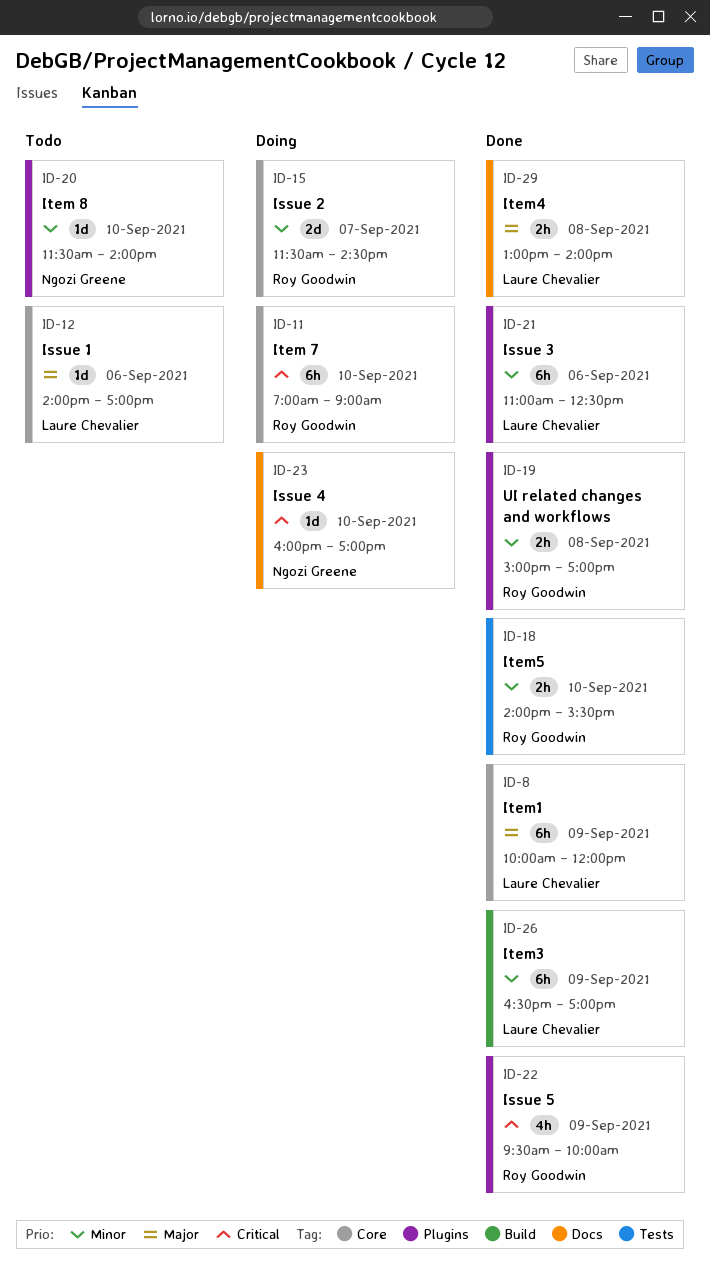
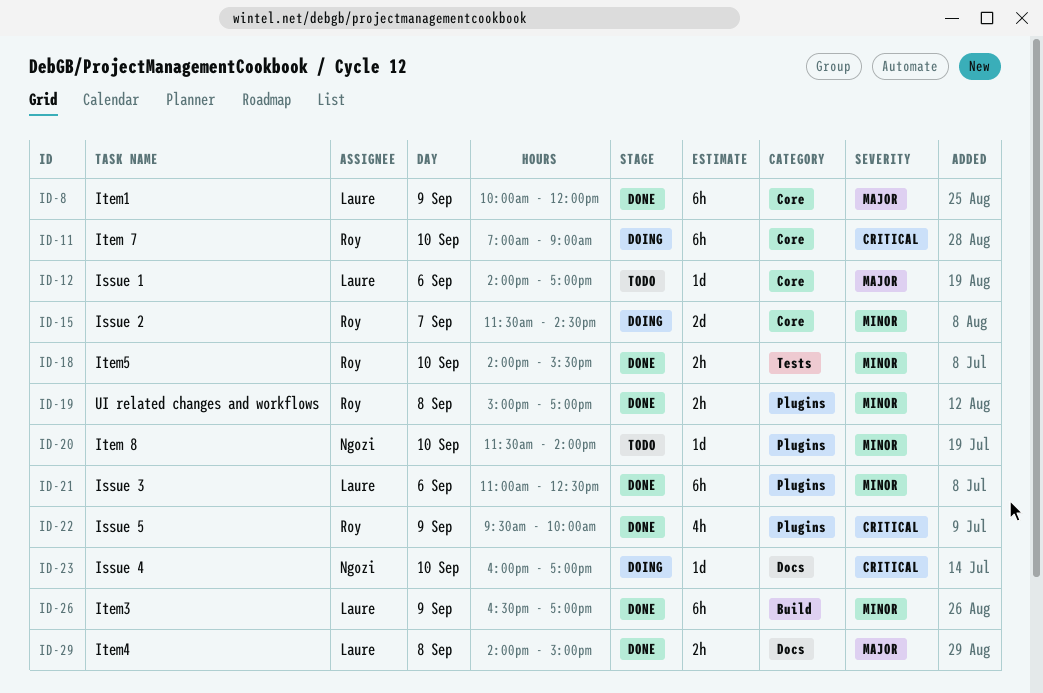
ID-29, begins: 13:00 -> 14:00
ID-29, ends: 14:00 -> 15:00

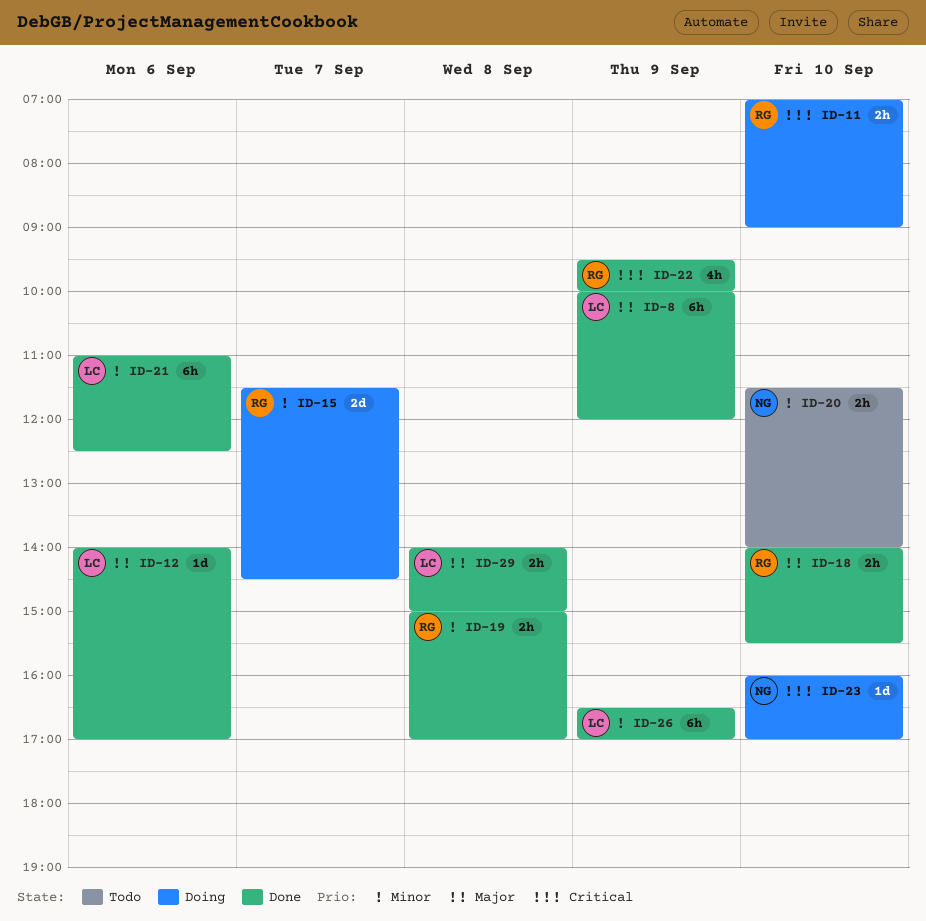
ID-11, estimate: 6h -> 2h
ID-12, status: Todo -> Done
ID-18, priority: Minor -> Major
ID-20, estimate: 1d -> 2h

